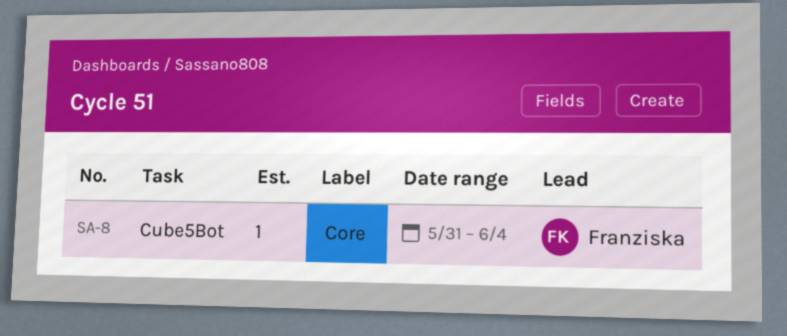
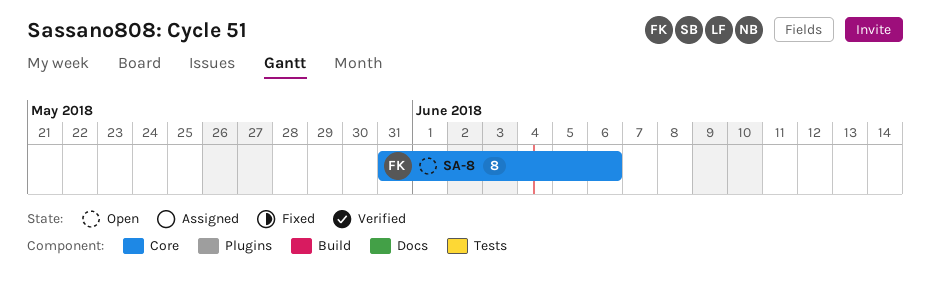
SA-8, estimate: 1 -> 8
SA-8, due: Jun 4 -> Jun 6

